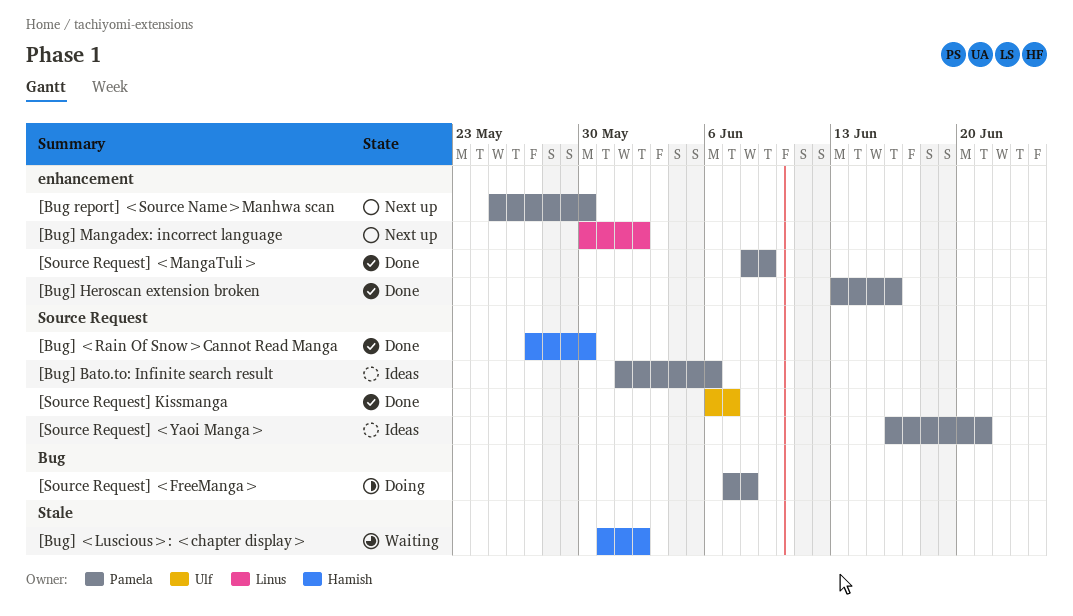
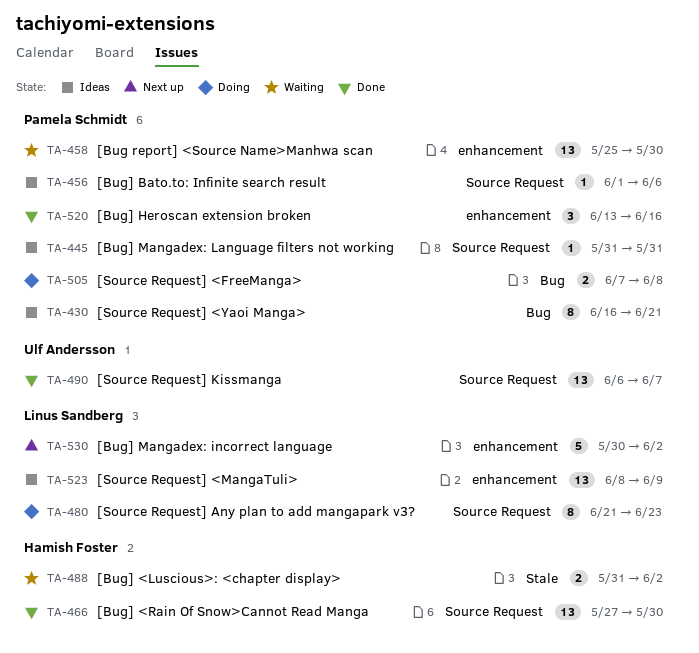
[Bug report] <Source Name>Manhwa scan, status: Next up -> Waiting
[Bug] Mangadex: Language filters not working: none -> present
[Source Request] <MangaTuli>, status: Done -> Ideas
[Source Request] <MangaTuli>, owner: Pamela Schmidt -> Linus Sandberg
[Source Request] <Yaoi Manga>, label: Source Request -> Bug
[Source Request] Any plan to add mangapark v3?: none -> present

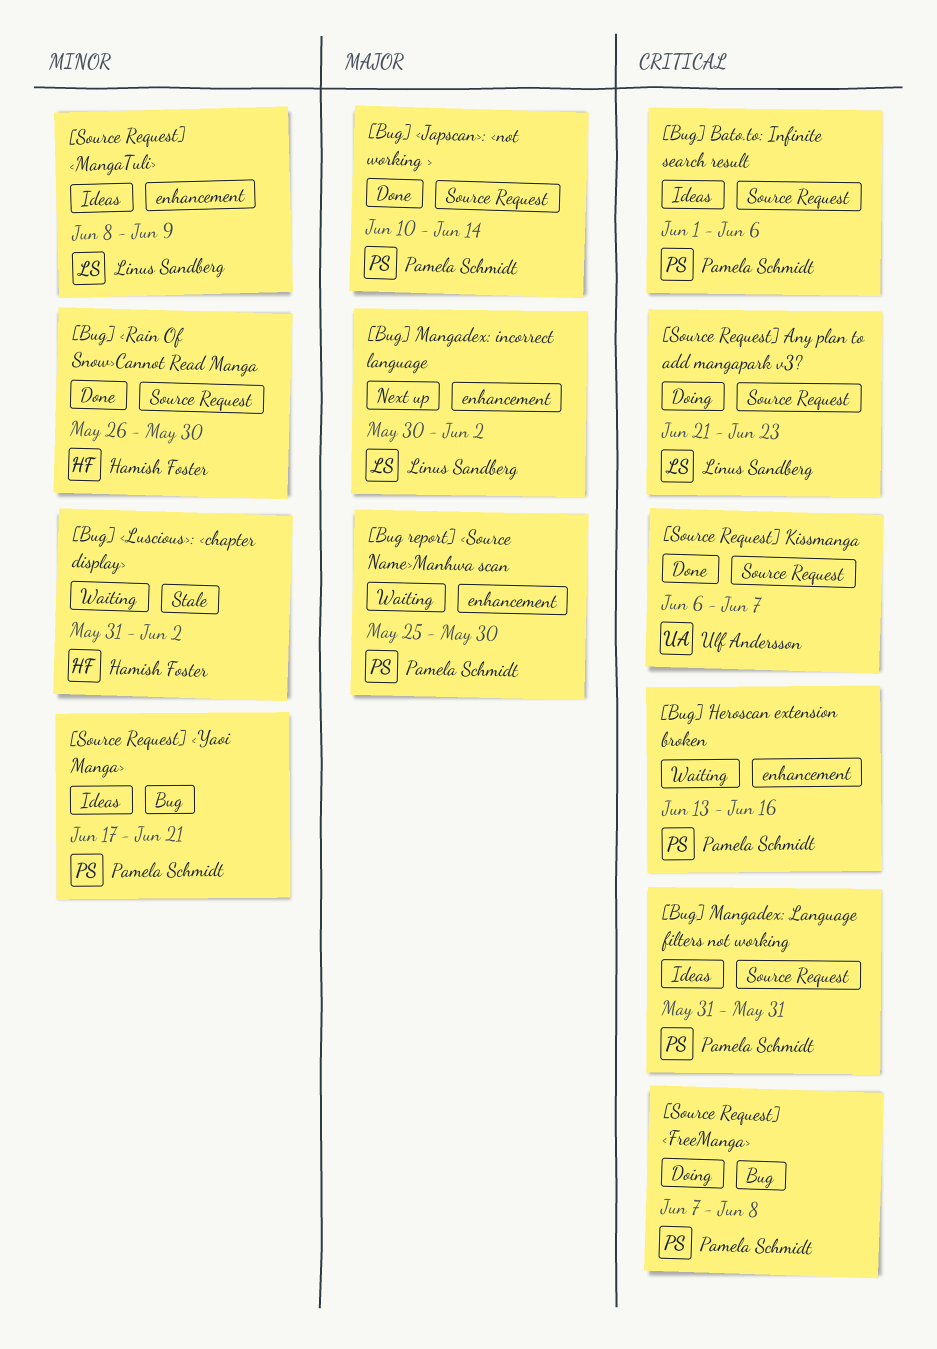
[Bug] <Japscan>: <not working >: none -> present
[Bug] <Rain Of Snow>Cannot Read Manga, start: May 27 -> May 26
[Bug] Heroscan extension broken, status: Done -> Waiting
[Source Request] <Yaoi Manga>, start: Jun 16 -> Jun 17

